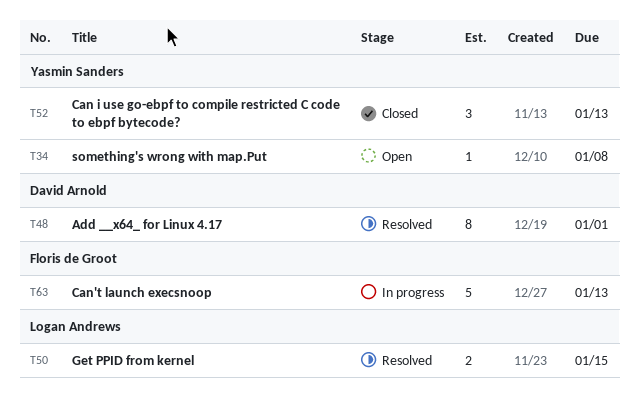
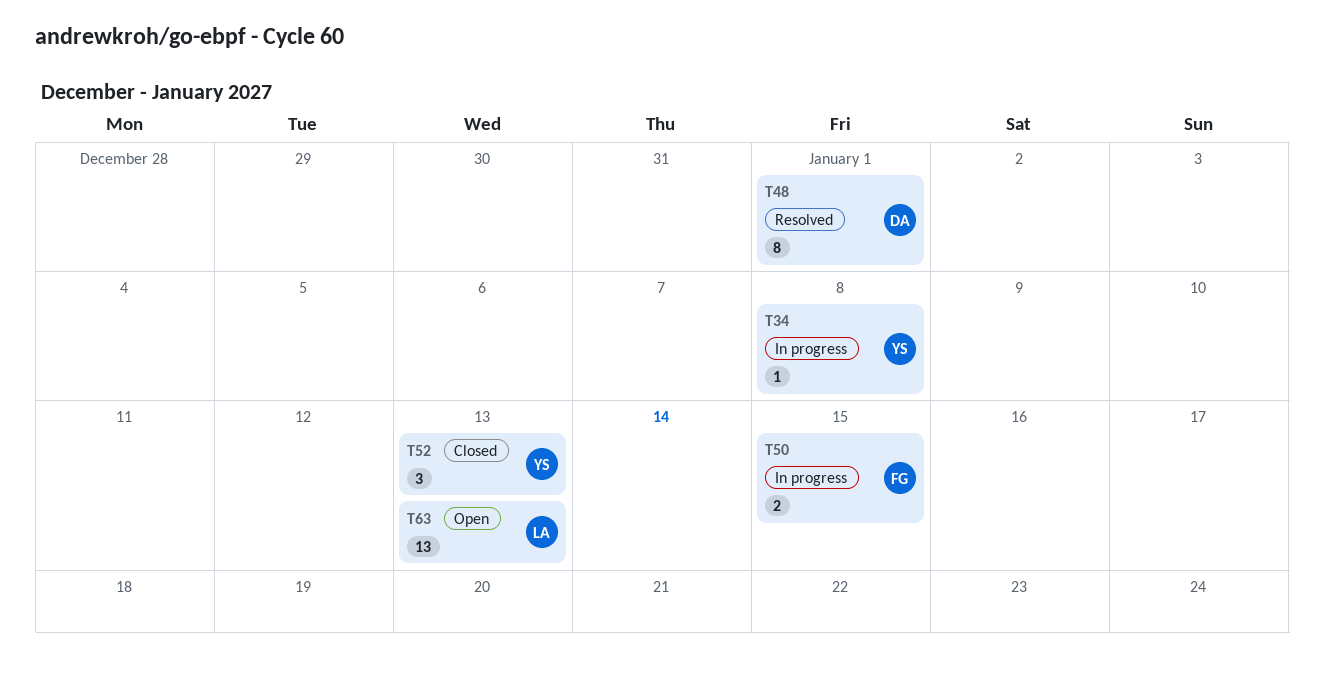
T34, status: Open -> In progress
T50, status: Resolved -> In progress
T50, owner: Logan Andrews -> Floris de Groot
T63, status: In progress -> Open
T63, owner: Floris de Groot -> Logan Andrews
T63, estimate: 5 -> 13

